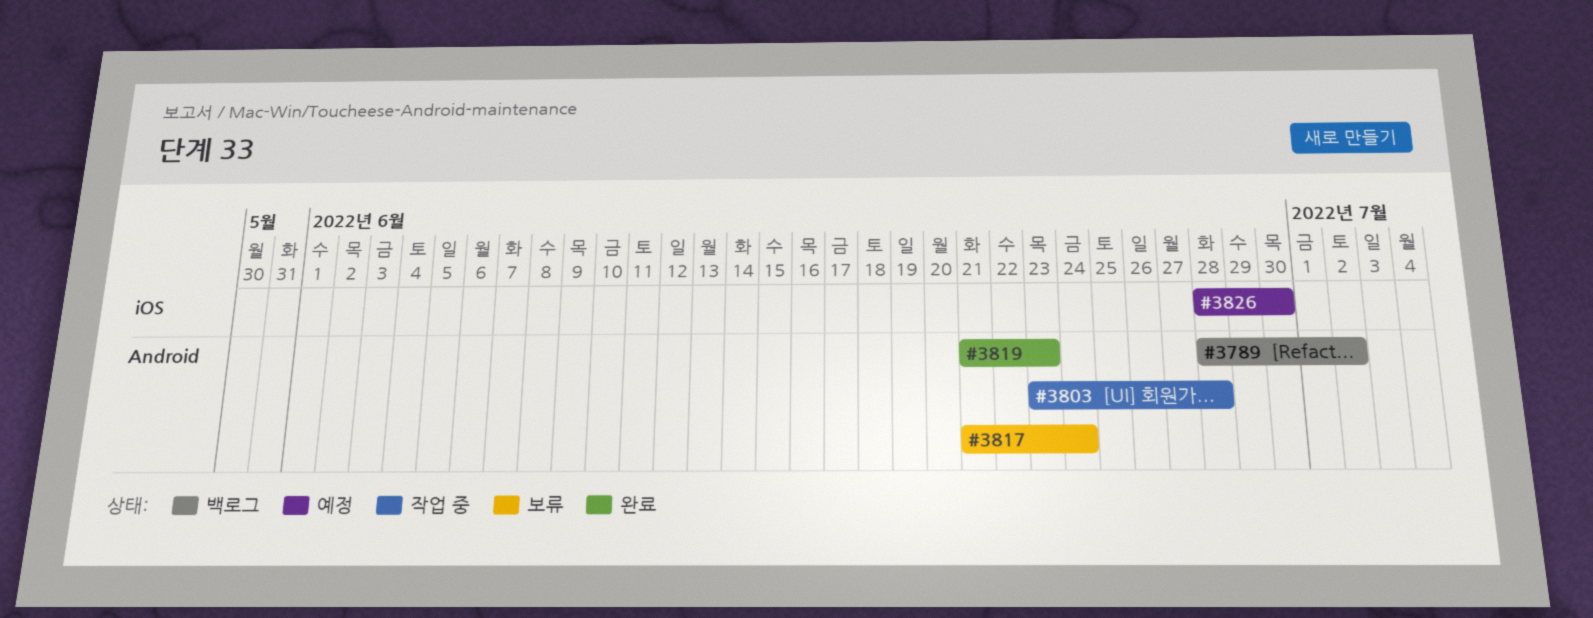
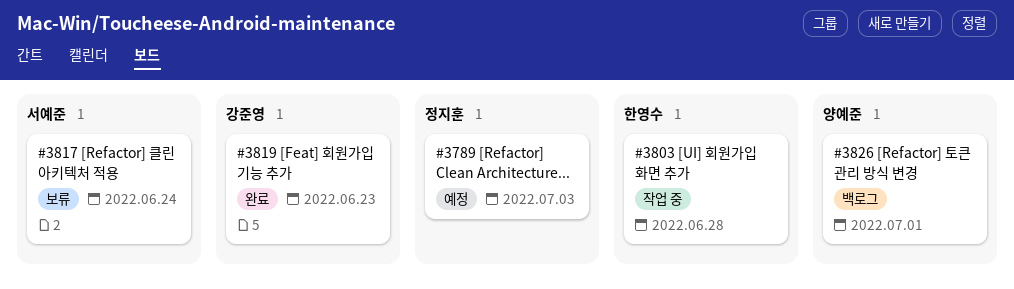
#3789, status: 백로그 -> 예정
#3789, due: Jul 2 -> Jul 3
#3826, status: 예정 -> 백로그
#3826, due: Jun 30 -> Jul 1

